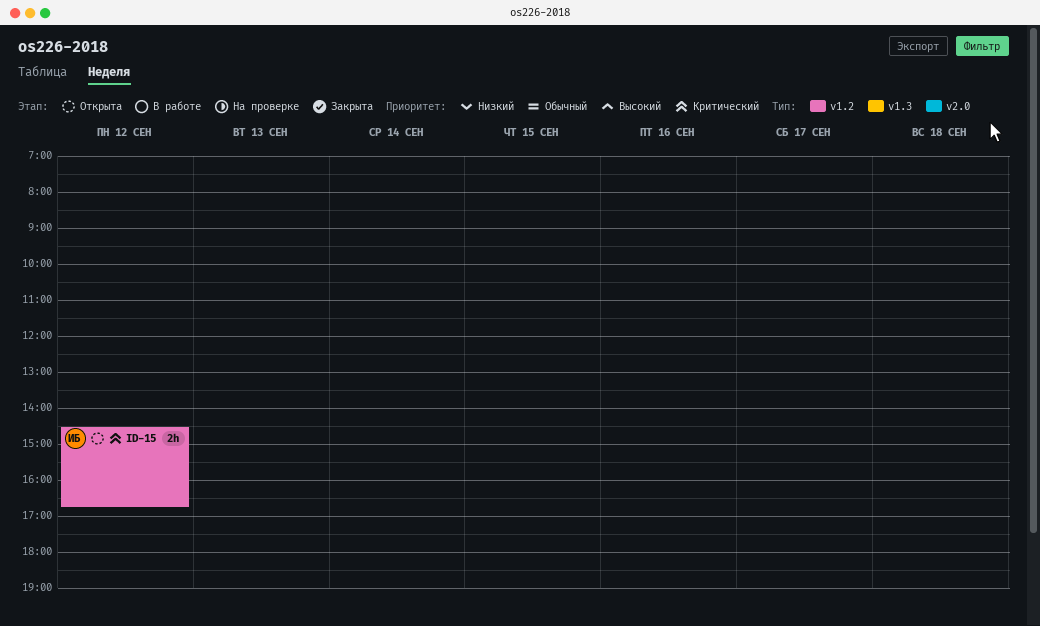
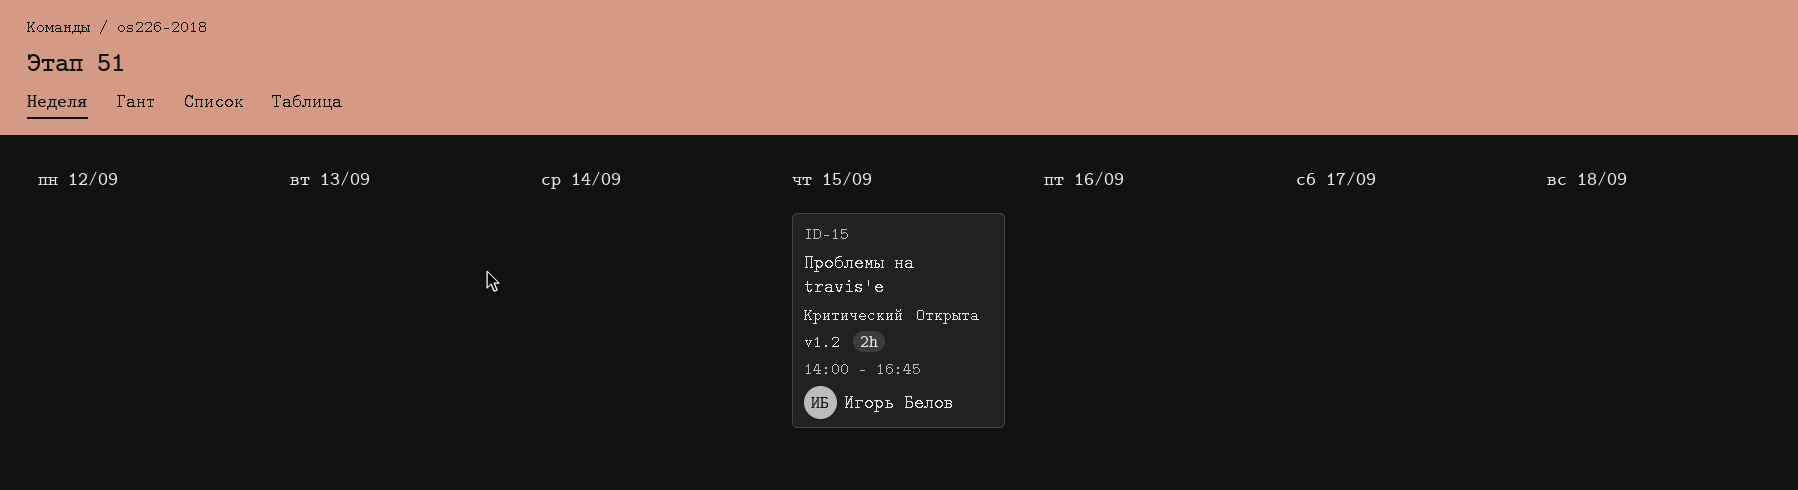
ID-15, day: Sep 12 -> Sep 15
ID-15, begins: 14:30 -> 14:00

